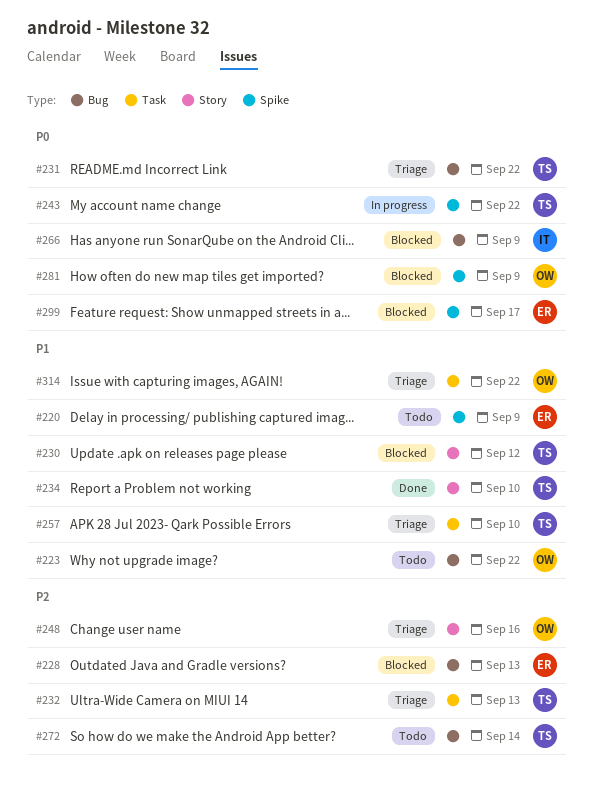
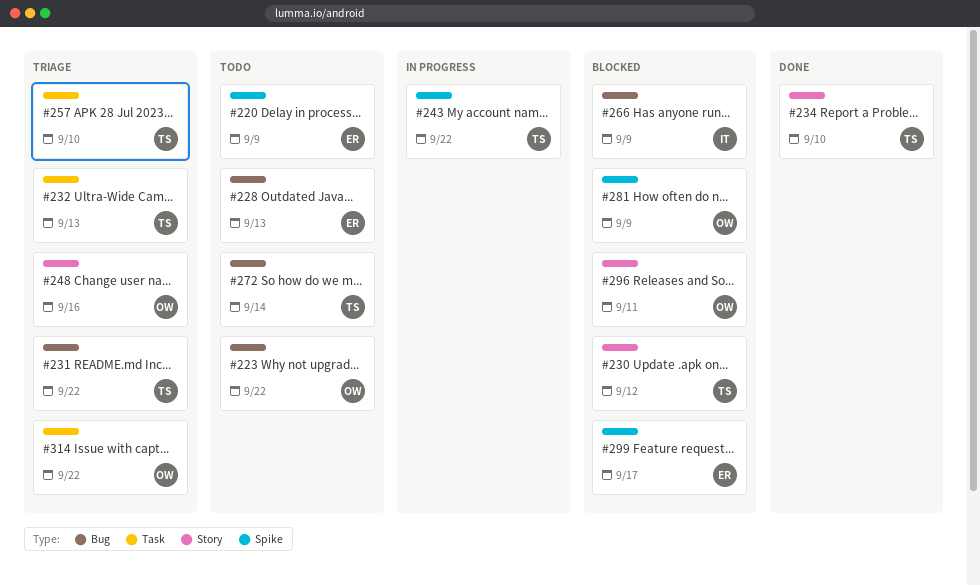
#228, status: Blocked -> Todo
#296: none -> present

